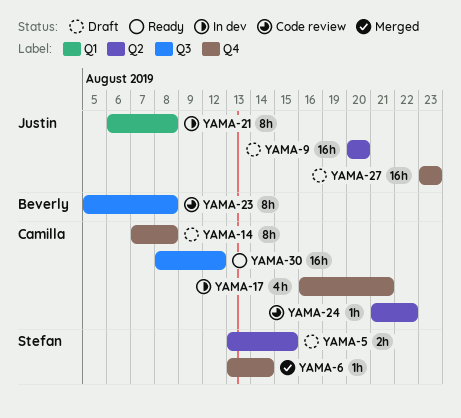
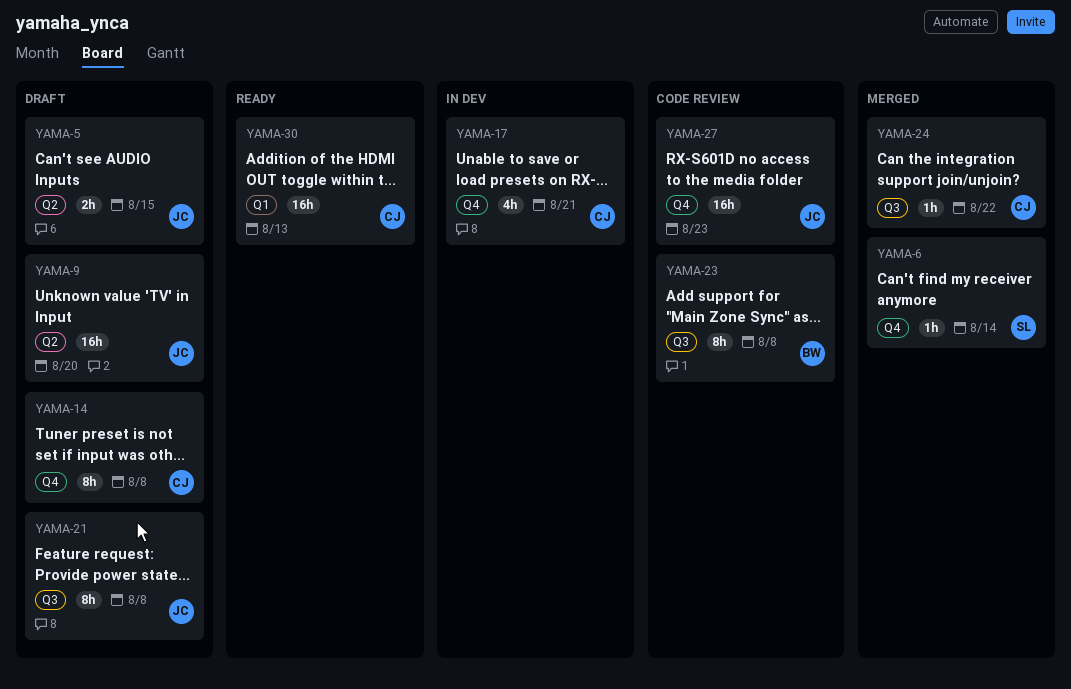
YAMA-5, owner: Stefan -> Justin
YAMA-21, status: In dev -> Draft
YAMA-21, label: Q1 -> Q3
YAMA-24, status: Code review -> Merged
YAMA-24, label: Q2 -> Q3
YAMA-27, status: Draft -> Code review
YAMA-30, label: Q3 -> Q1
YAMA-30, due: Aug 12 -> Aug 13

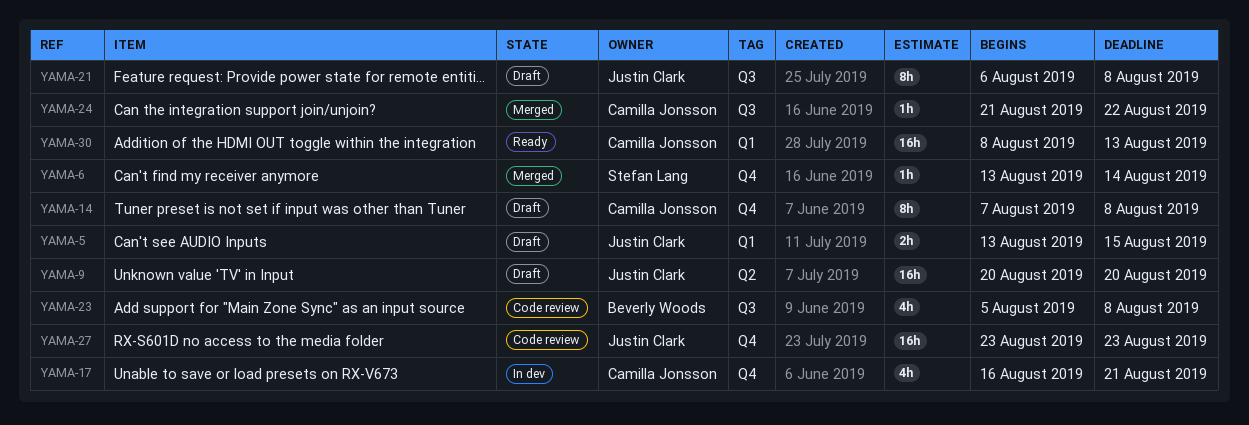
YAMA-5, label: Q2 -> Q1
YAMA-23, estimate: 8h -> 4h

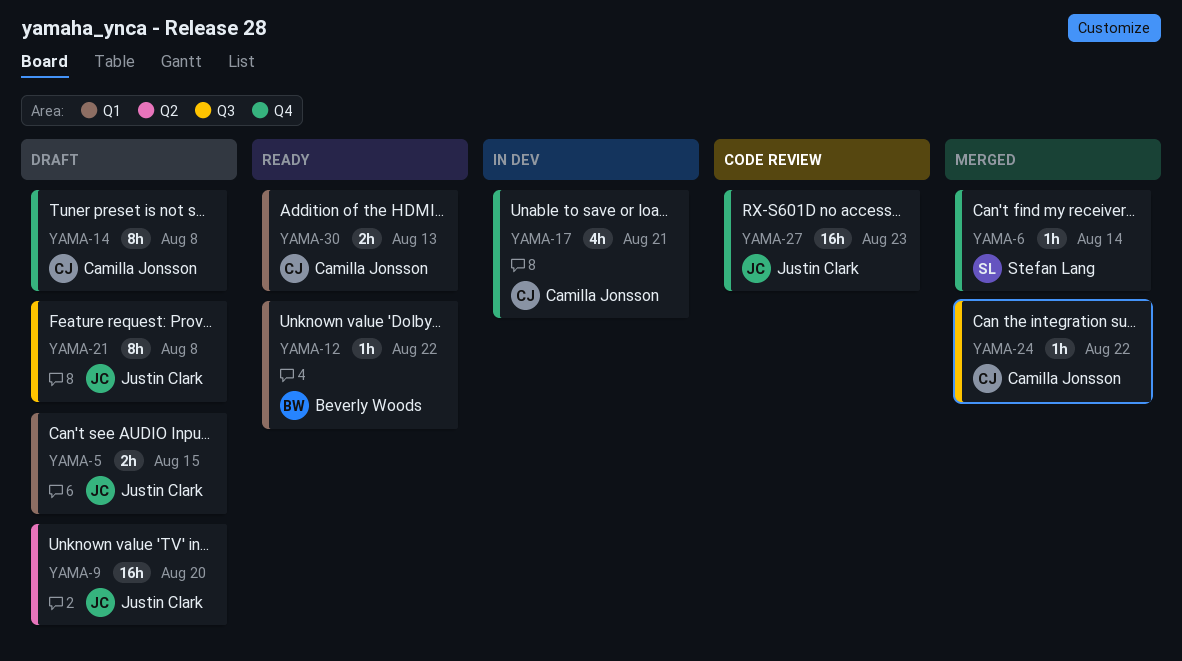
YAMA-12: none -> present
YAMA-23: present -> none
YAMA-30, estimate: 16h -> 2h

